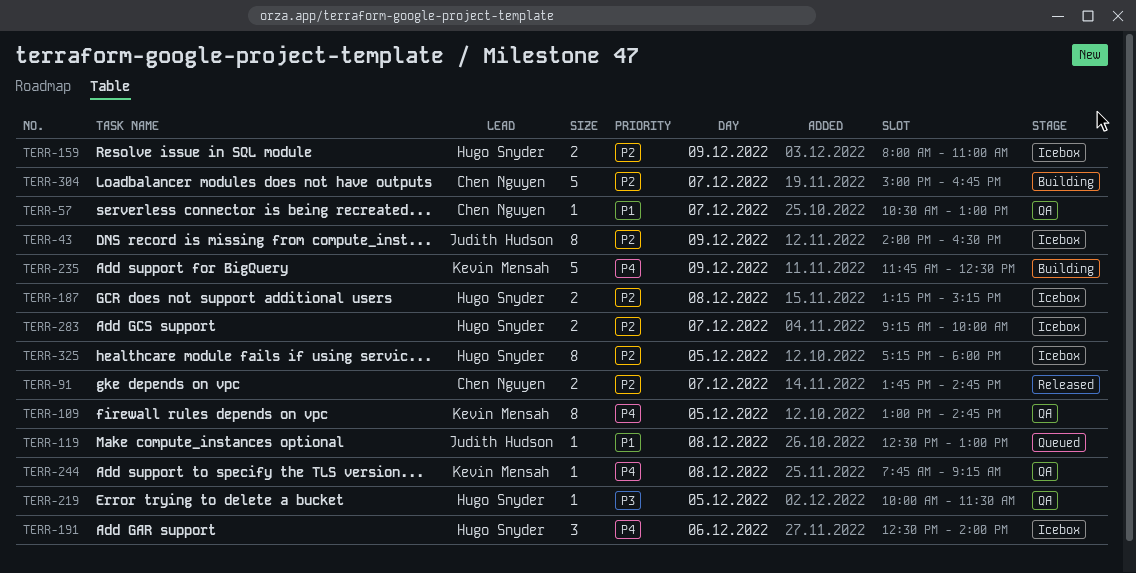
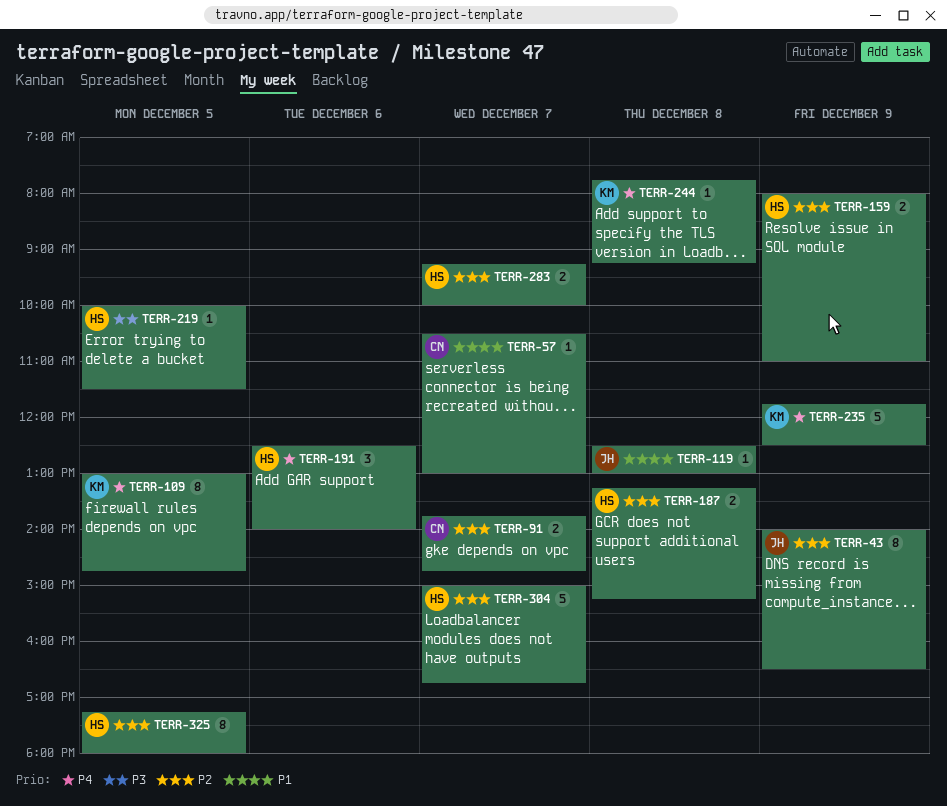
TERR-304, owner: Chen Nguyen -> Hugo Snyder

